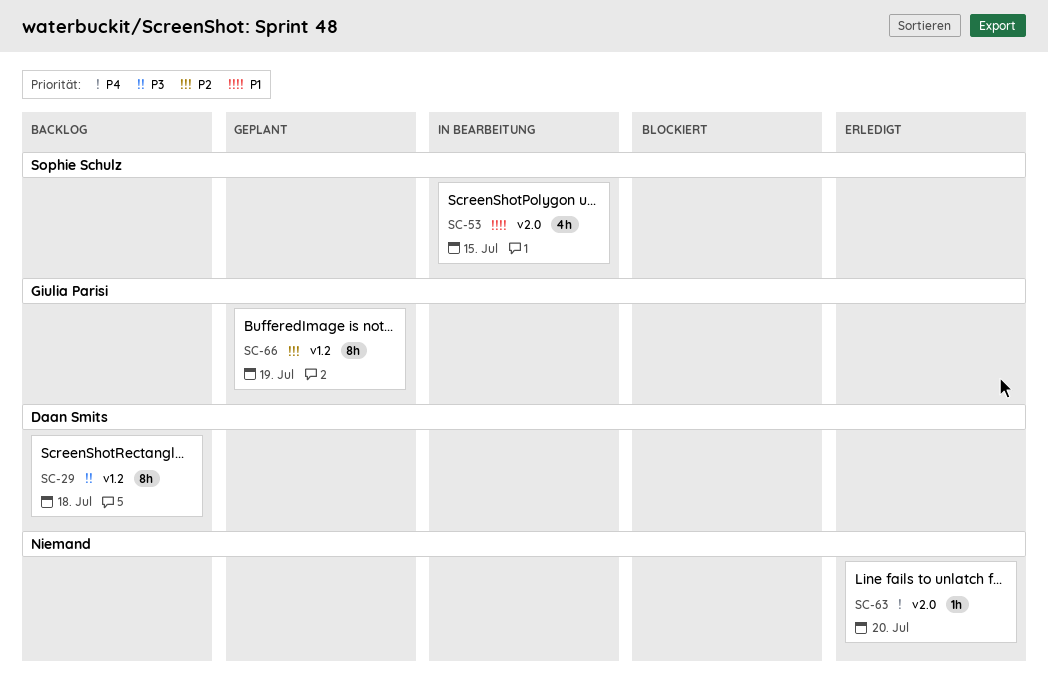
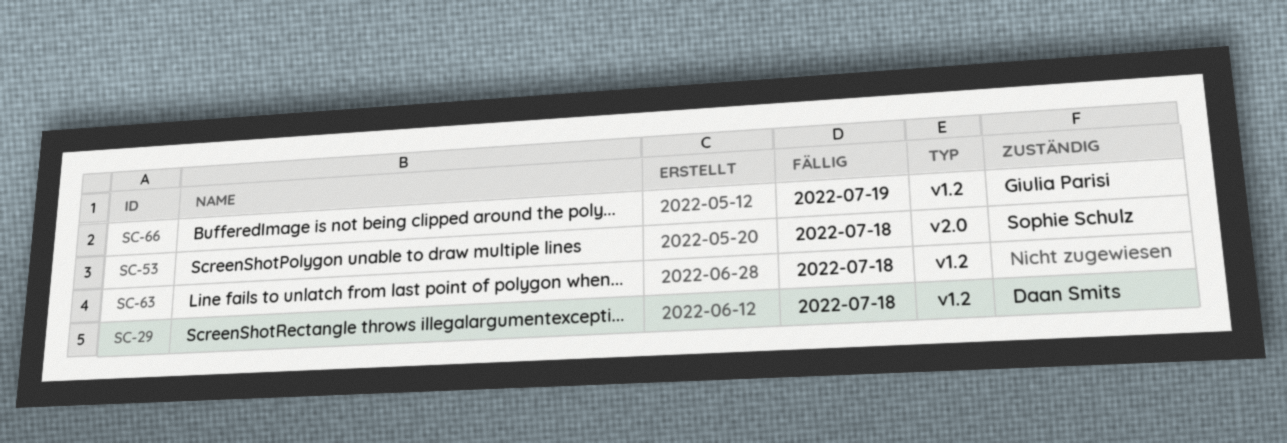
SC-53, due: Jul 15 -> Jul 18
SC-63, label: v2.0 -> v1.2
SC-63, due: Jul 20 -> Jul 18

